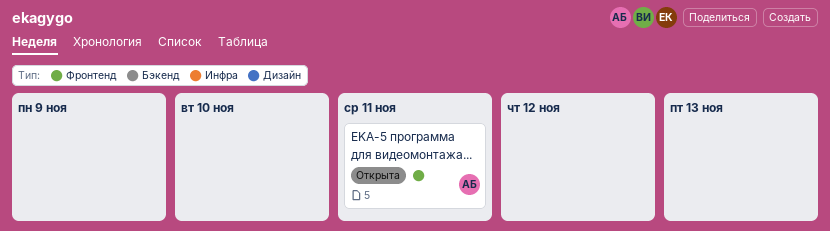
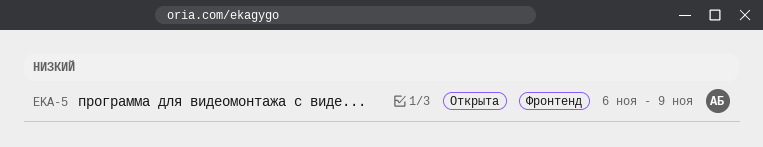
EKA-5, due: Nov 11 -> Nov 9

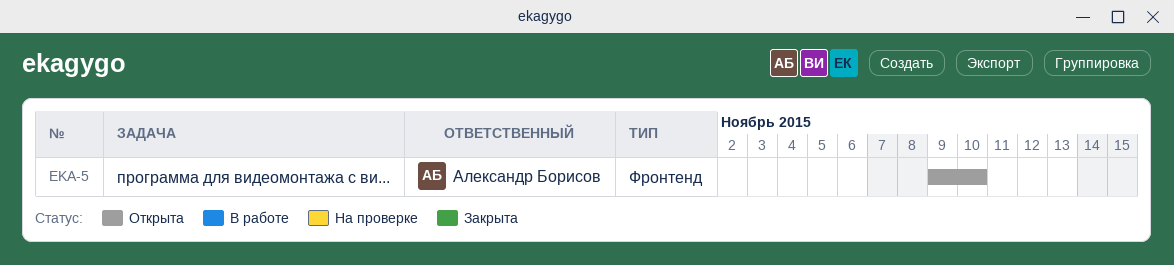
EKA-5, start: Nov 6 -> Nov 9
EKA-5, due: Nov 9 -> Nov 10

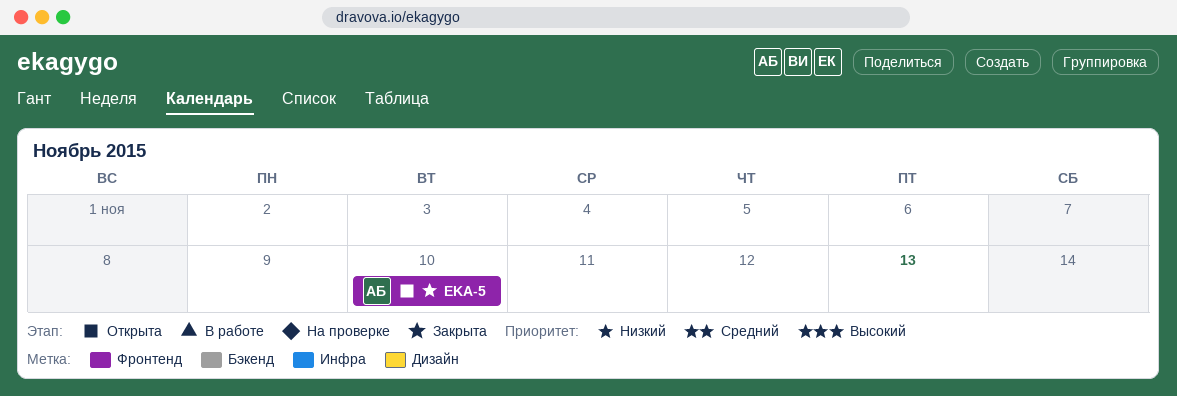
EKA-5, start: Nov 9 -> Nov 10

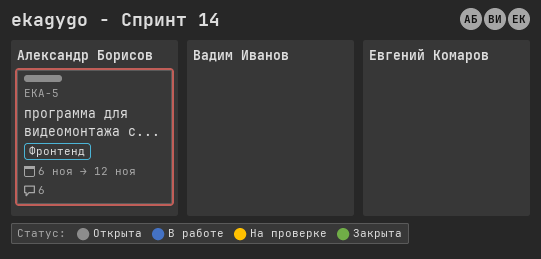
EKA-5, start: Nov 10 -> Nov 6
EKA-5, due: Nov 10 -> Nov 12

